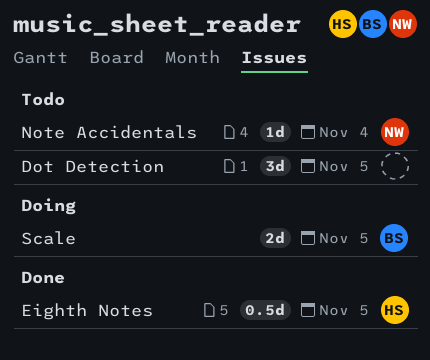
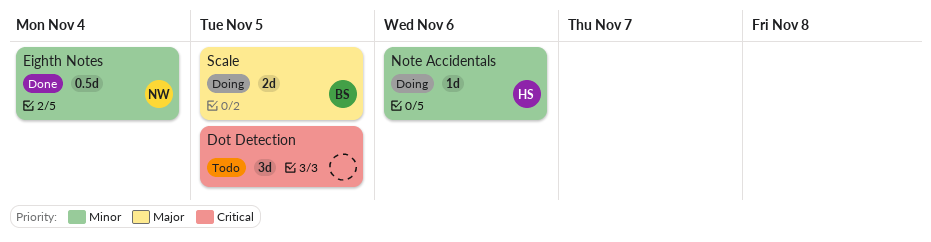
Eighth Notes, owner: HS -> NW
Eighth Notes, due: Nov 5 -> Nov 4
Note Accidentals, status: Todo -> Doing
Note Accidentals, owner: NW -> HS
Note Accidentals, due: Nov 4 -> Nov 6

